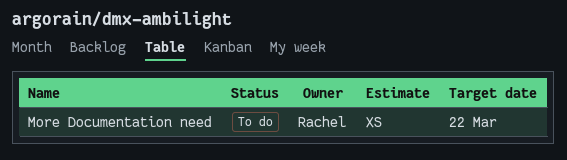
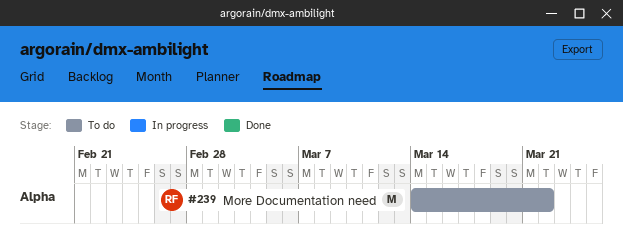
More Documentation need, estimate: XS -> M

